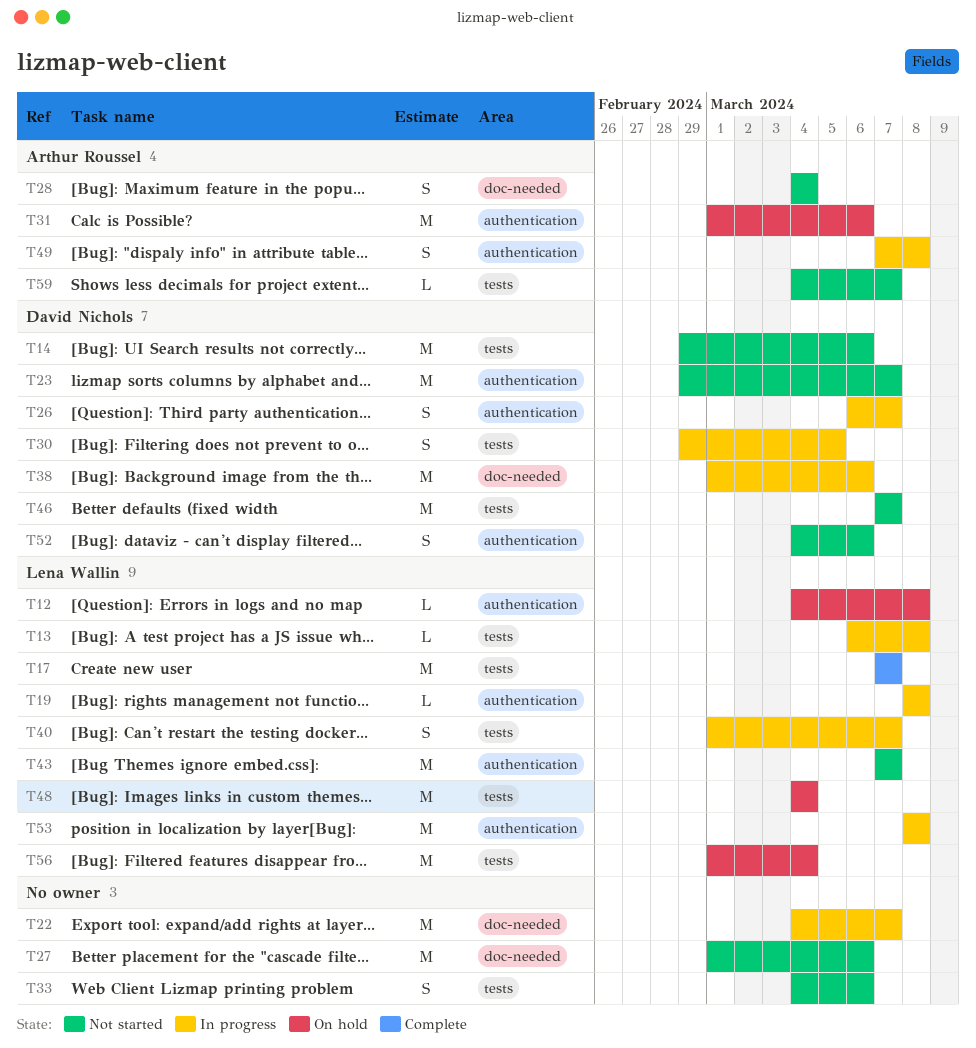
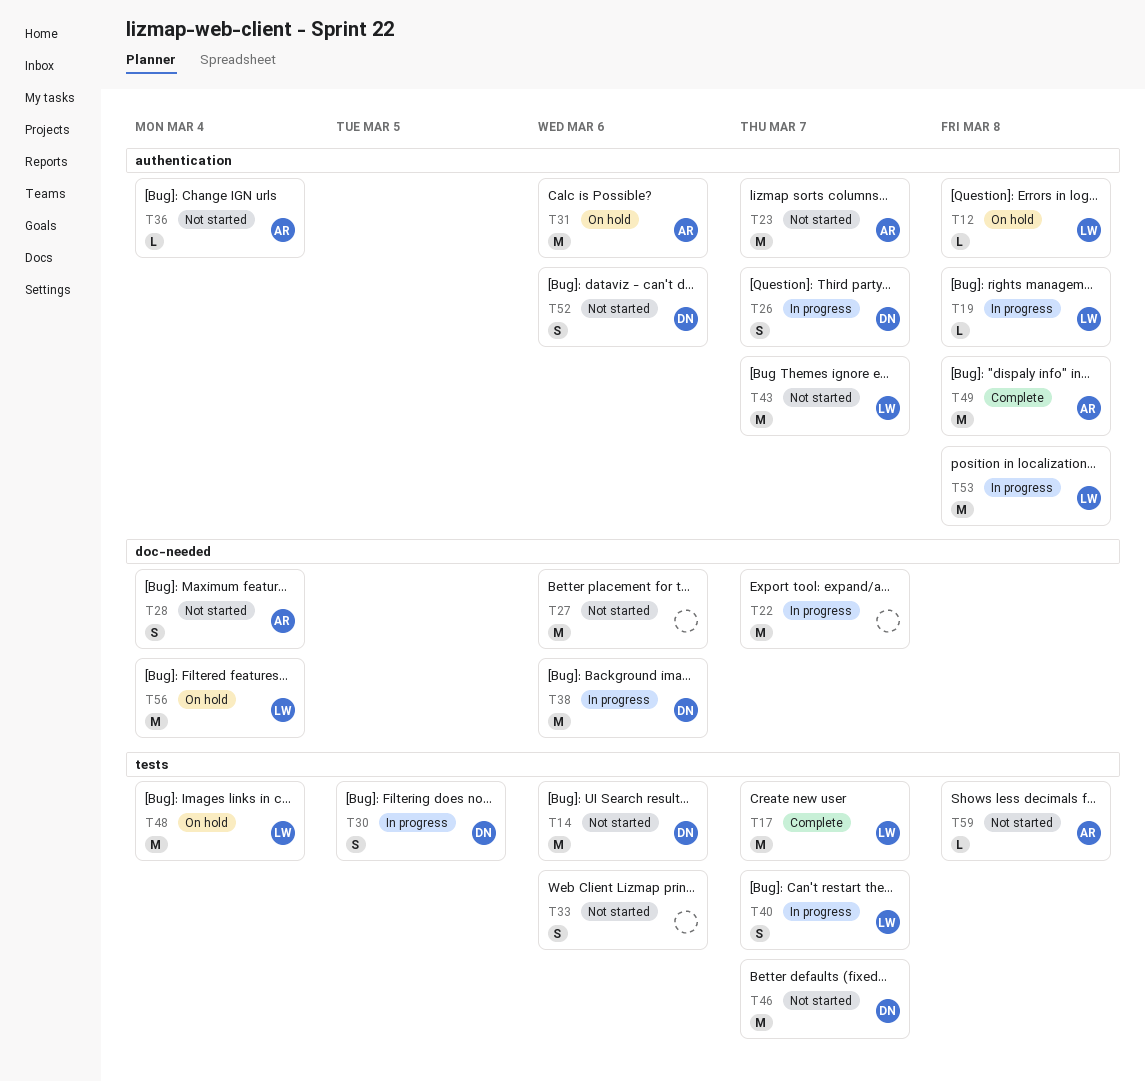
T13: present -> none
T23, owner: David Nichols -> Arthur Roussel
T36: none -> present
T49, status: In progress -> Complete
T49, estimate: S -> M
T56, label: tests -> doc-needed
T59, due: Mar 7 -> Mar 8

